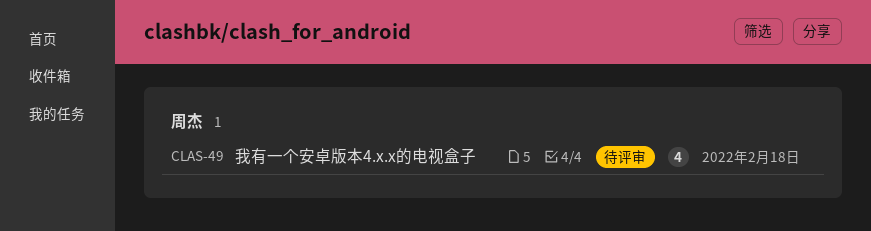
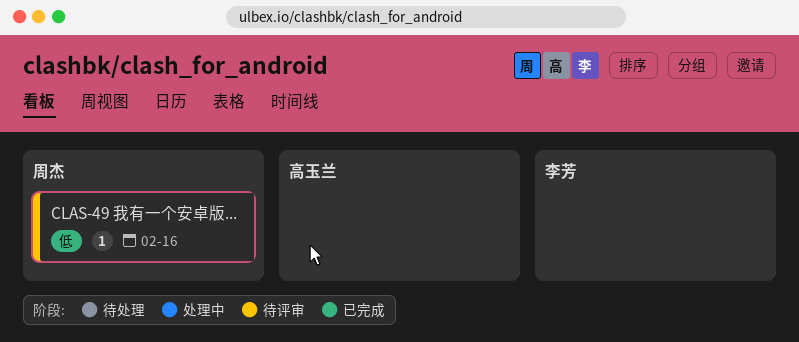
CLAS-49, estimate: 4 -> 1
CLAS-49, due: Feb 18 -> Feb 16

